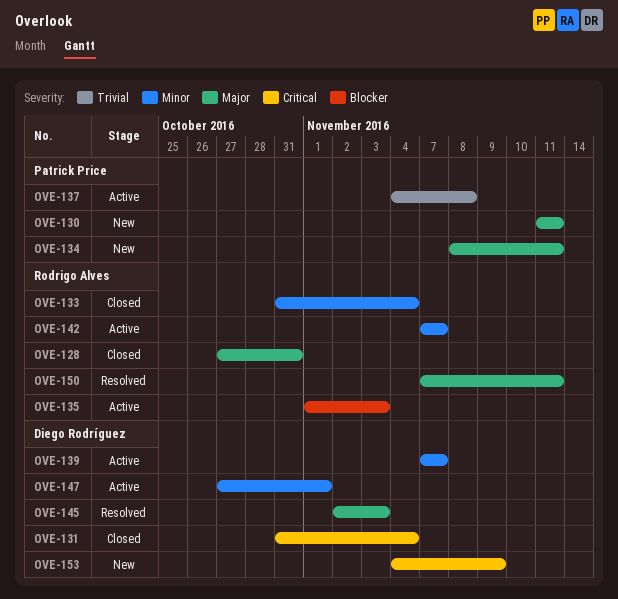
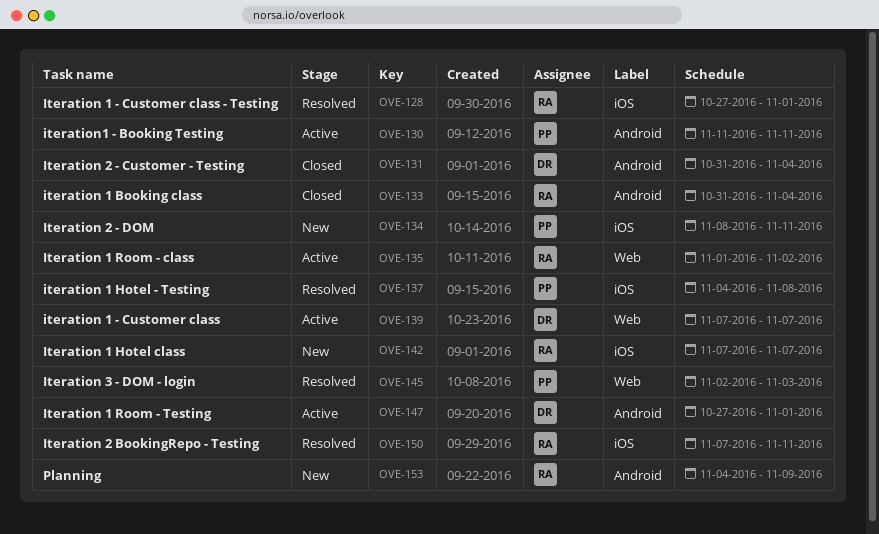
OVE-128, status: Closed -> Resolved
OVE-128, due: Oct 31 -> Nov 1
OVE-130, status: New -> Active
OVE-135, due: Nov 3 -> Nov 2
OVE-137, status: Active -> Resolved
OVE-142, status: Active -> New
OVE-145, owner: Diego Rodríguez -> Patrick Price
OVE-153, owner: Diego Rodríguez -> Rodrigo Alves

